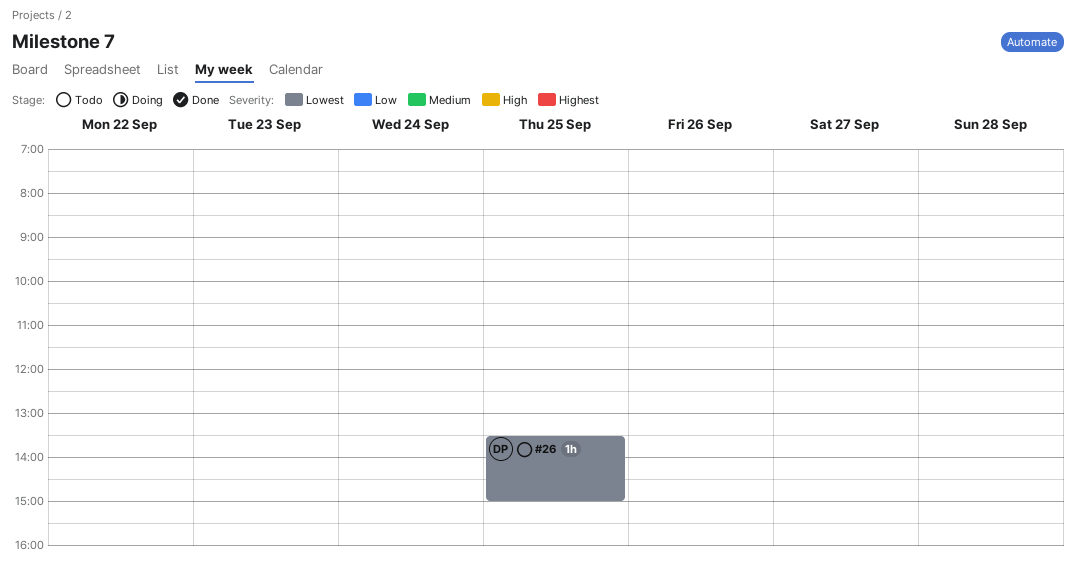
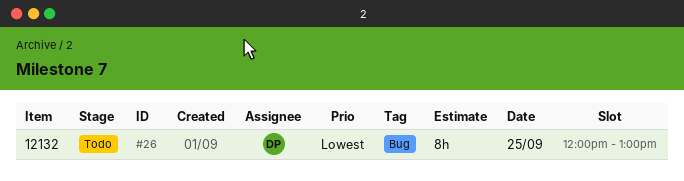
#26, estimate: 1h -> 8h
#26, begins: 13:30 -> 12:00
#26, ends: 15:00 -> 13:00

